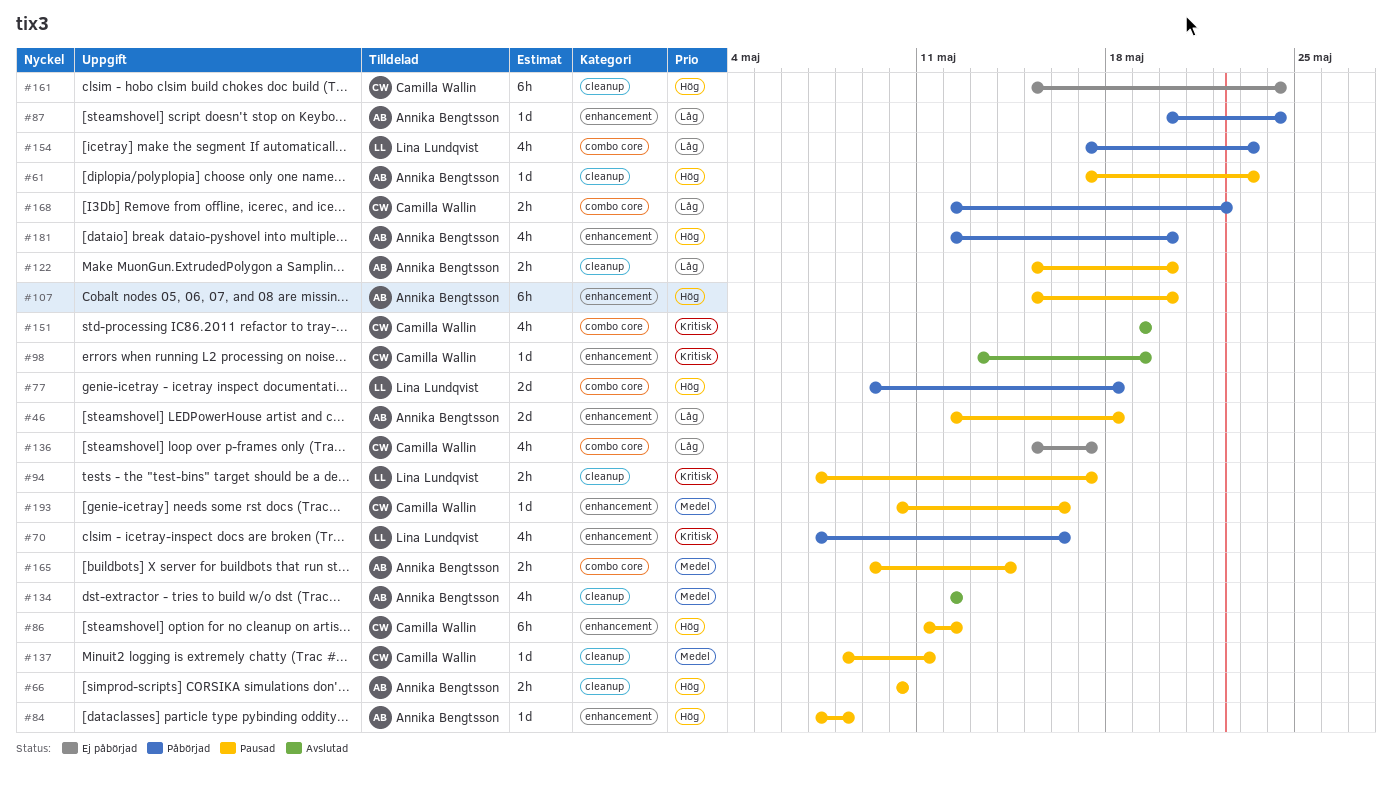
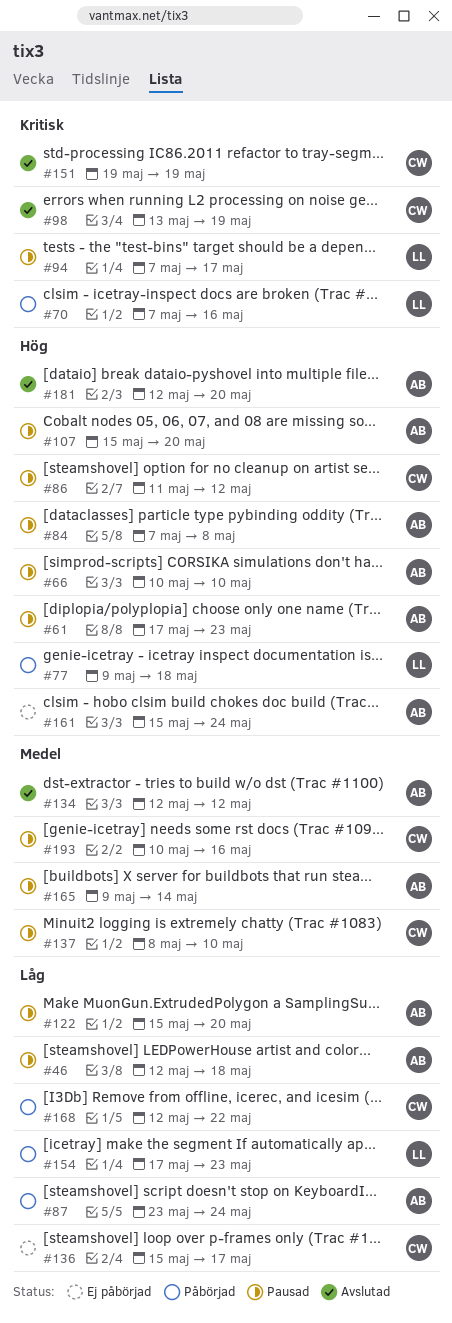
#87, start: May 20 -> May 23
#137, due: May 11 -> May 10
#161, owner: Camilla Wallin -> Annika Bengtsson
#181, status: Påbörjad -> Avslutad

